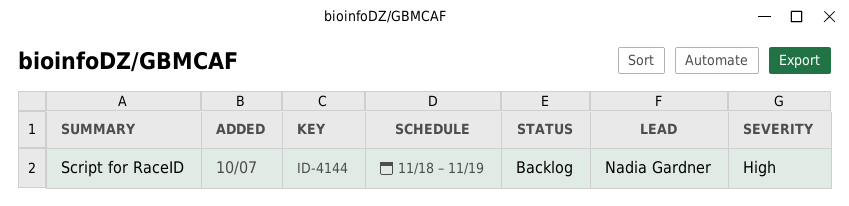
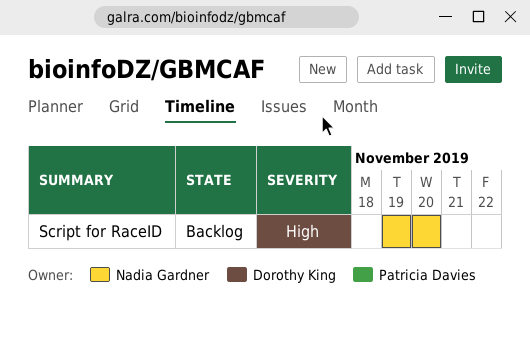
Script for RaceID, start: Nov 18 -> Nov 19
Script for RaceID, due: Nov 19 -> Nov 20

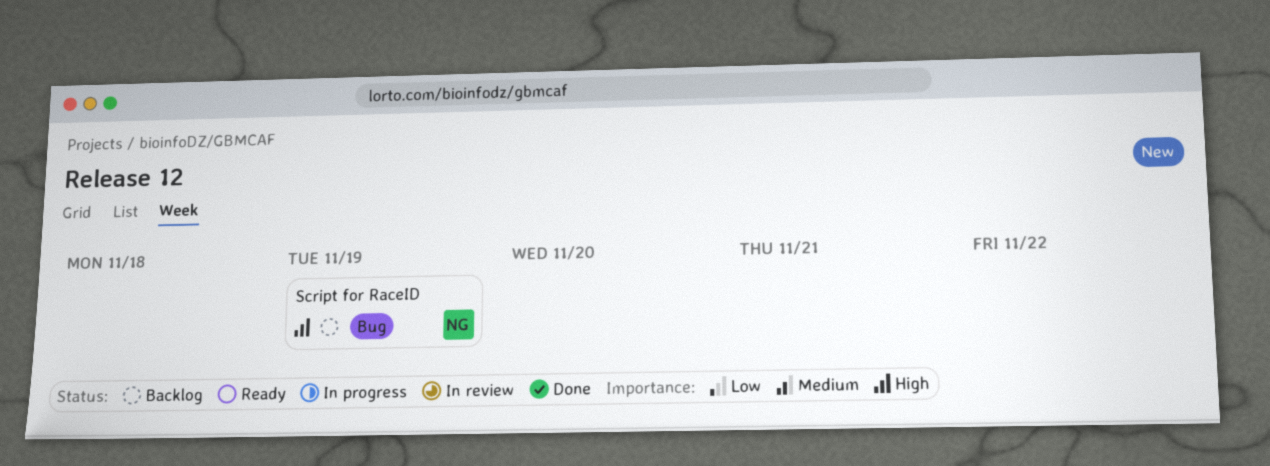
Script for RaceID, due: Nov 20 -> Nov 19

